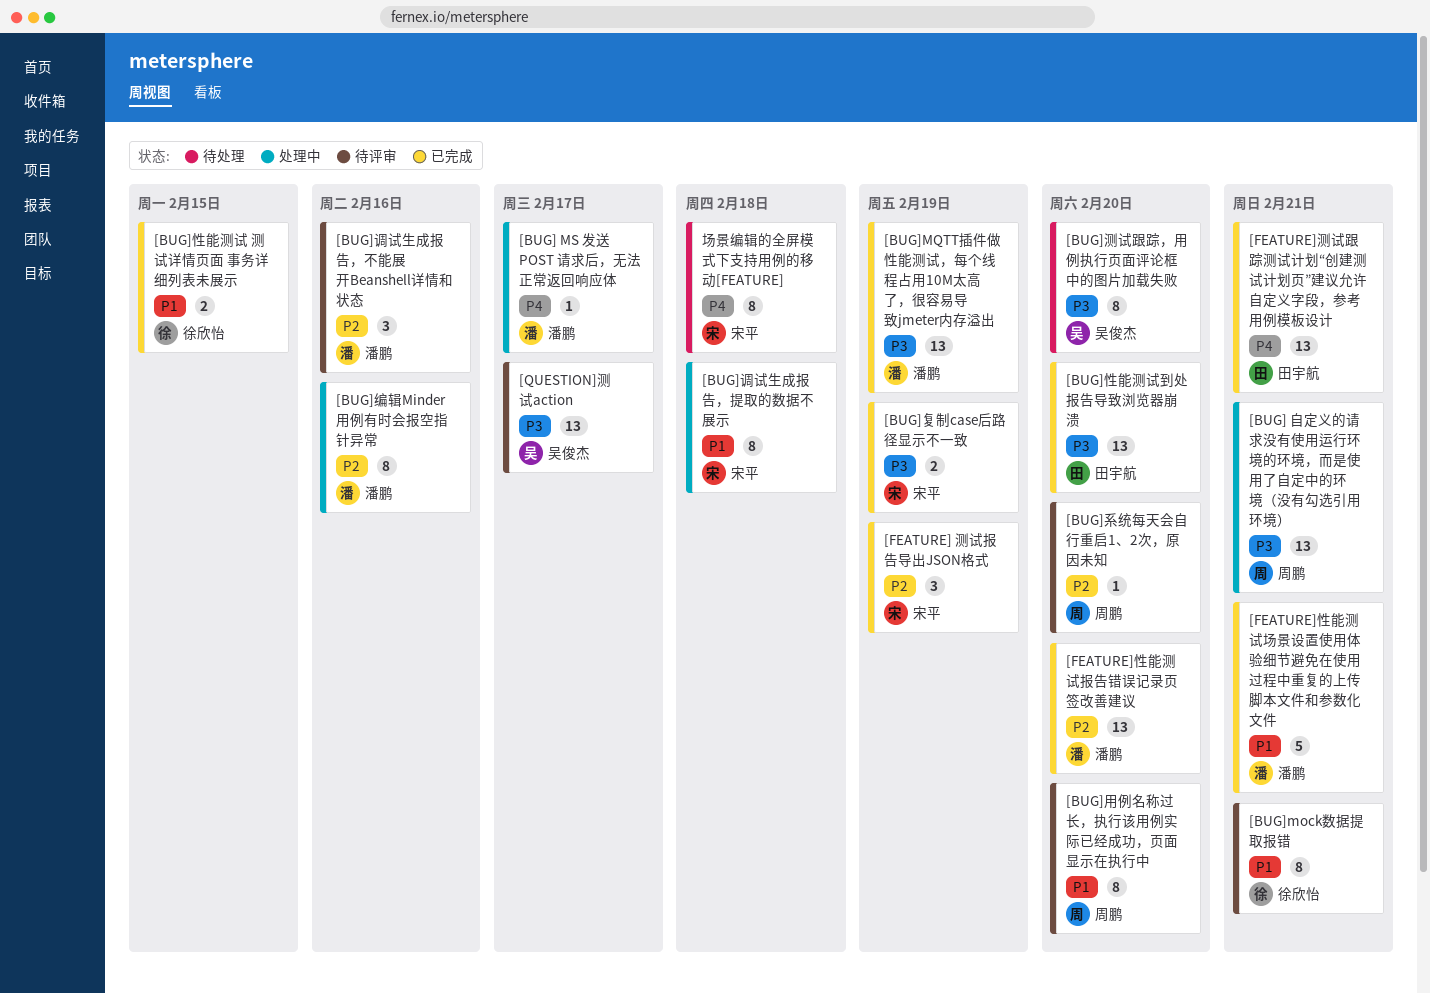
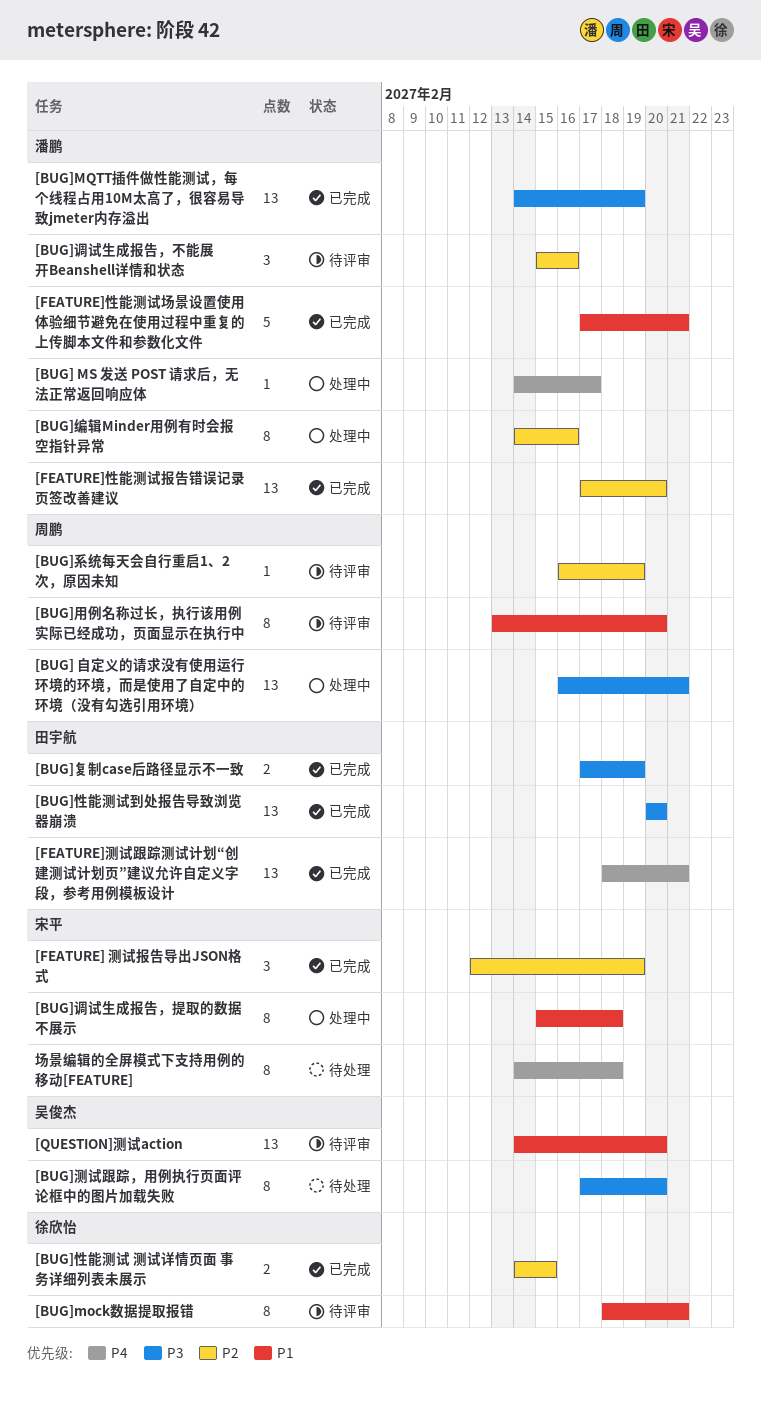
[BUG]复制case后路径显示不一致, owner: 宋平 -> 田宇航
[BUG]性能测试 测试详情页面 事务详细列表未展示, priority: P1 -> P2
[BUG]系统每天会自行重启1、2次，原因未知, due: Feb 20 -> Feb 19
[QUESTION]测试action, priority: P3 -> P1
[QUESTION]测试action, due: Feb 17 -> Feb 20

